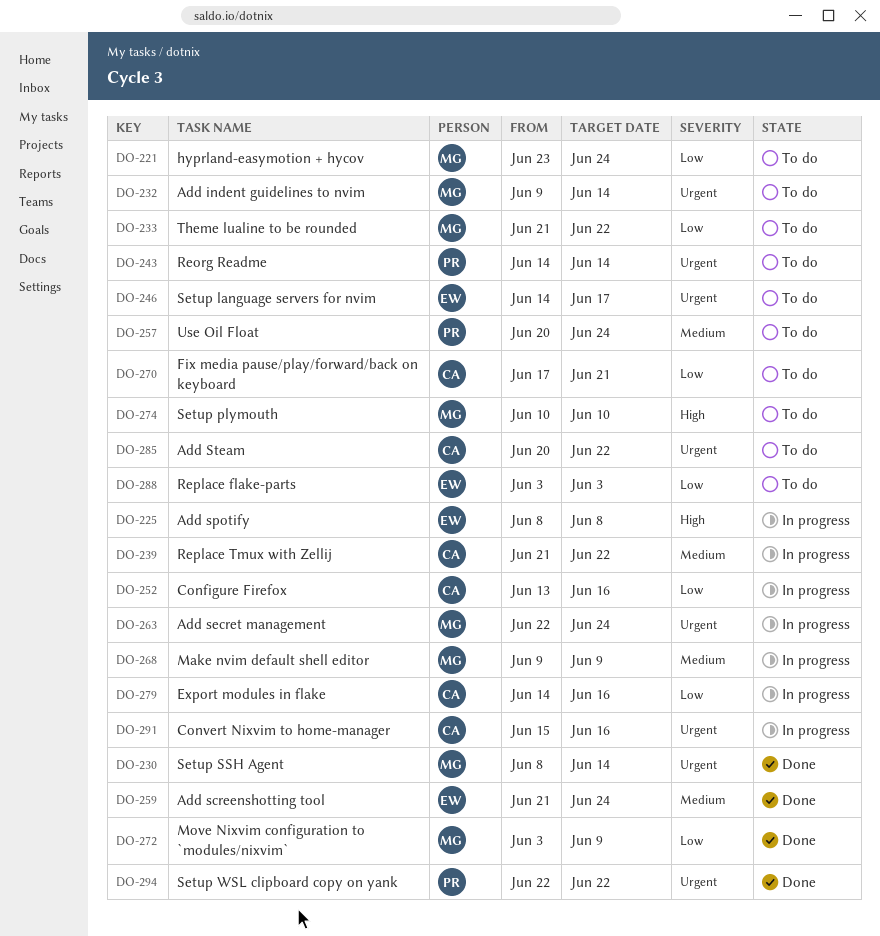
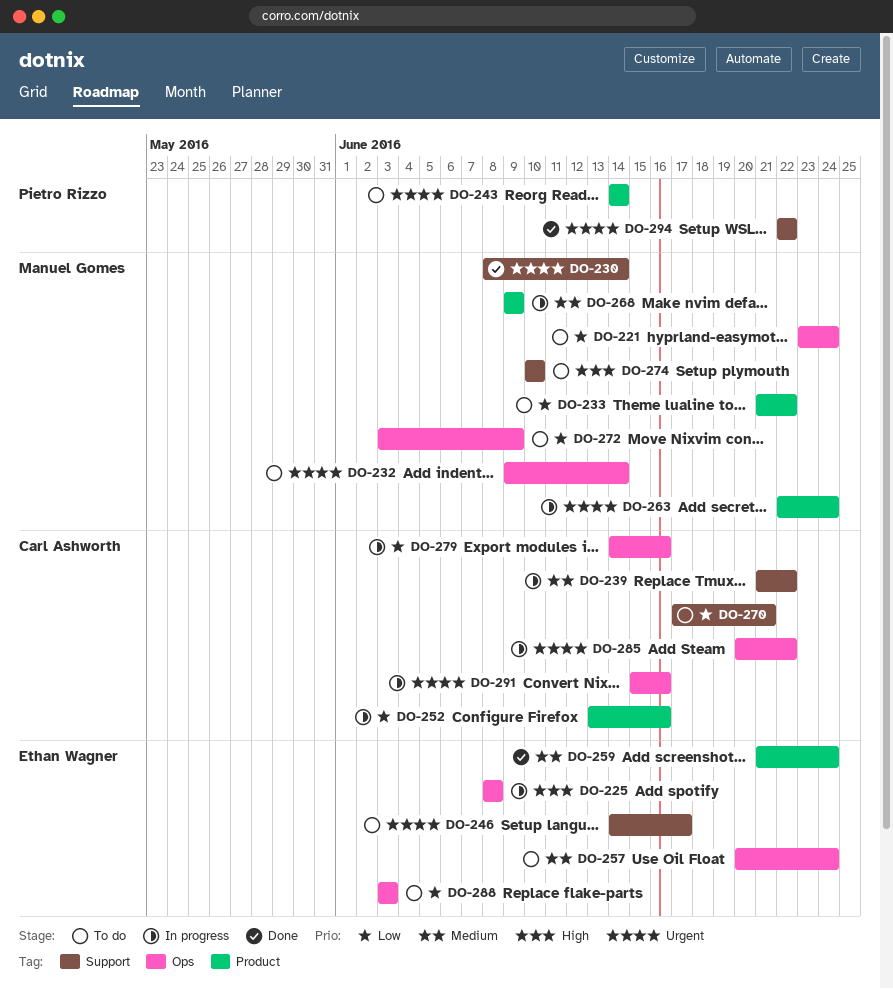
DO-257, owner: Pietro Rizzo -> Ethan Wagner
DO-272, status: Done -> To do
DO-285, status: To do -> In progress

